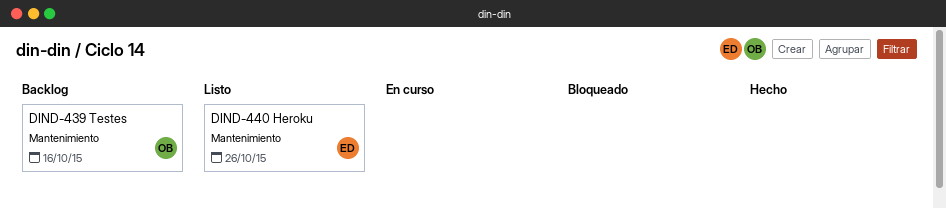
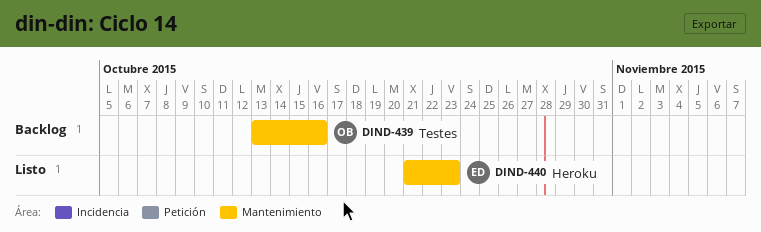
DIND-440, due: Oct 26 -> Oct 23

